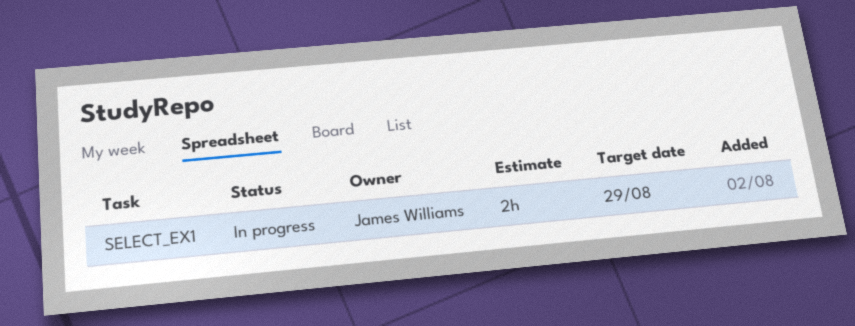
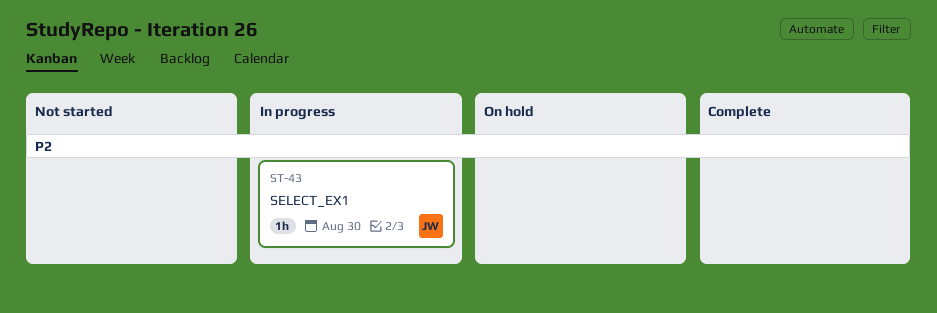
SELECT_EX1, estimate: 2h -> 1h
SELECT_EX1, due: Aug 29 -> Aug 30

